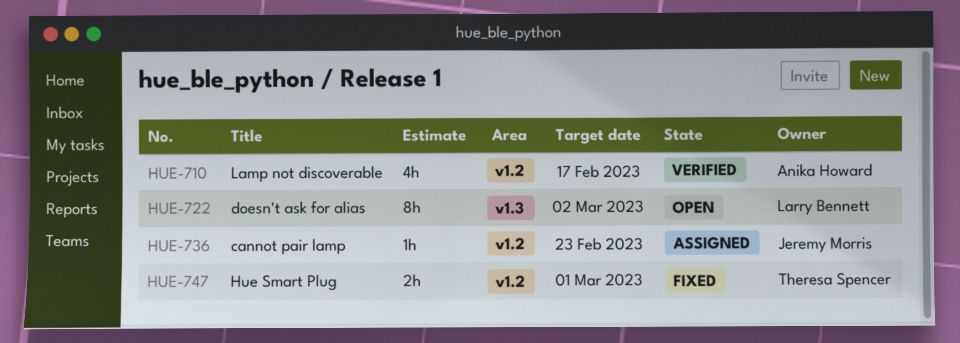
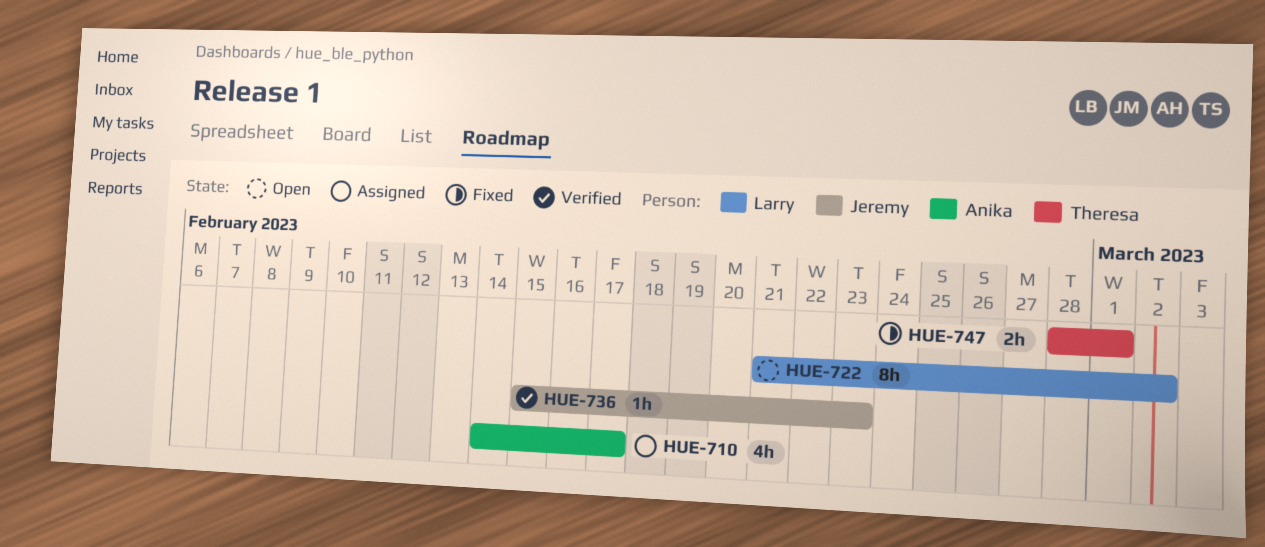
HUE-710, status: Verified -> Assigned
HUE-736, status: Assigned -> Verified

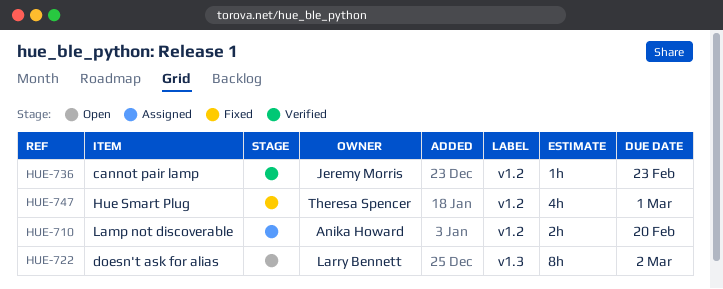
HUE-710, estimate: 4h -> 2h
HUE-710, due: Feb 17 -> Feb 20
HUE-747, estimate: 2h -> 4h

